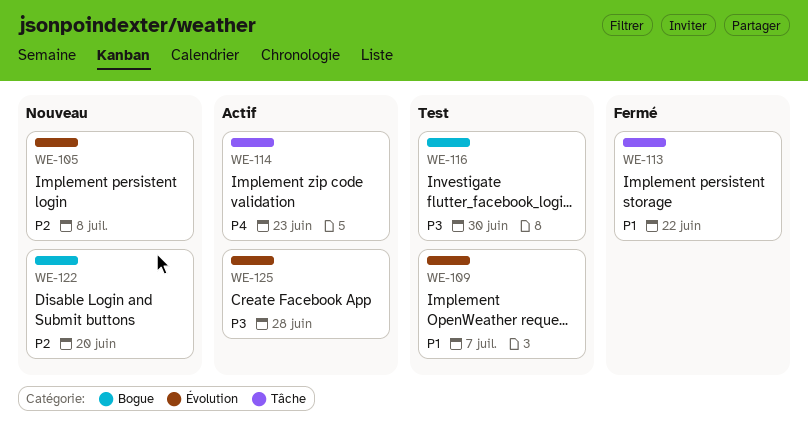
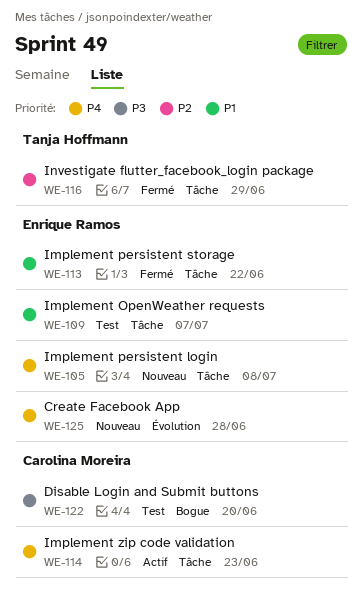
WE-105, priority: P2 -> P4
WE-105, label: Évolution -> Tâche
WE-109, label: Évolution -> Tâche
WE-116, status: Test -> Fermé
WE-116, priority: P3 -> P2
WE-116, label: Bogue -> Tâche
WE-116, due: Jun 30 -> Jun 29
WE-122, status: Nouveau -> Test
WE-122, priority: P2 -> P3
WE-125, status: Actif -> Nouveau
WE-125, priority: P3 -> P4

